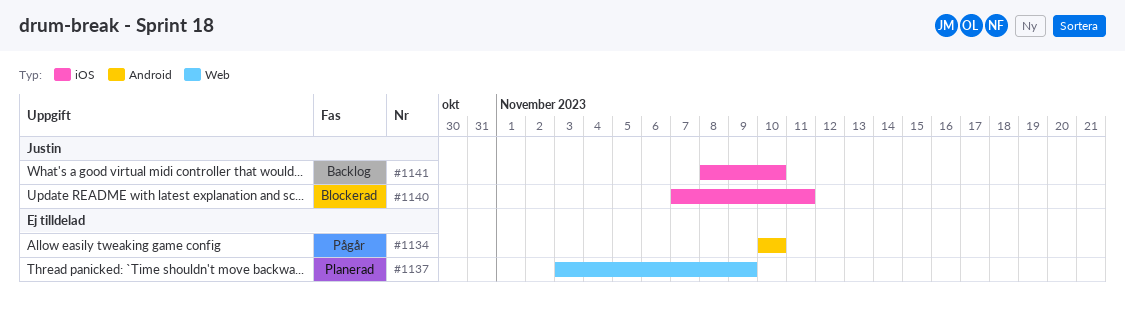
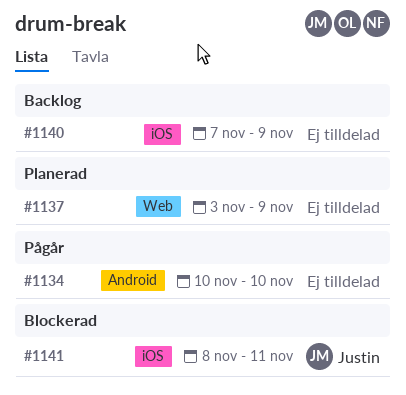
#1140, status: Blockerad -> Backlog
#1140, owner: Justin -> none
#1140, due: Nov 11 -> Nov 9
#1141, status: Backlog -> Blockerad
#1141, due: Nov 10 -> Nov 11

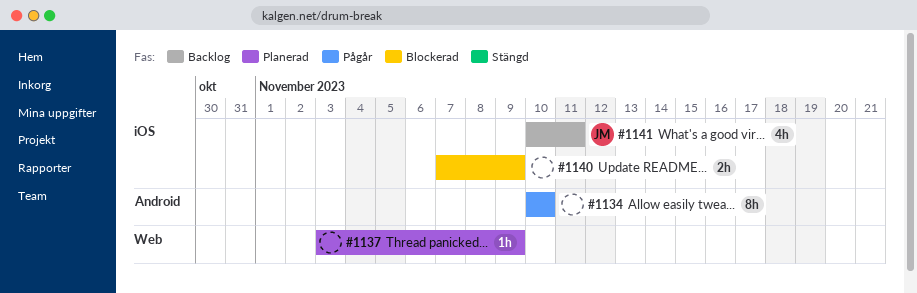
#1140, status: Backlog -> Blockerad
#1141, status: Blockerad -> Backlog
#1141, start: Nov 8 -> Nov 10

